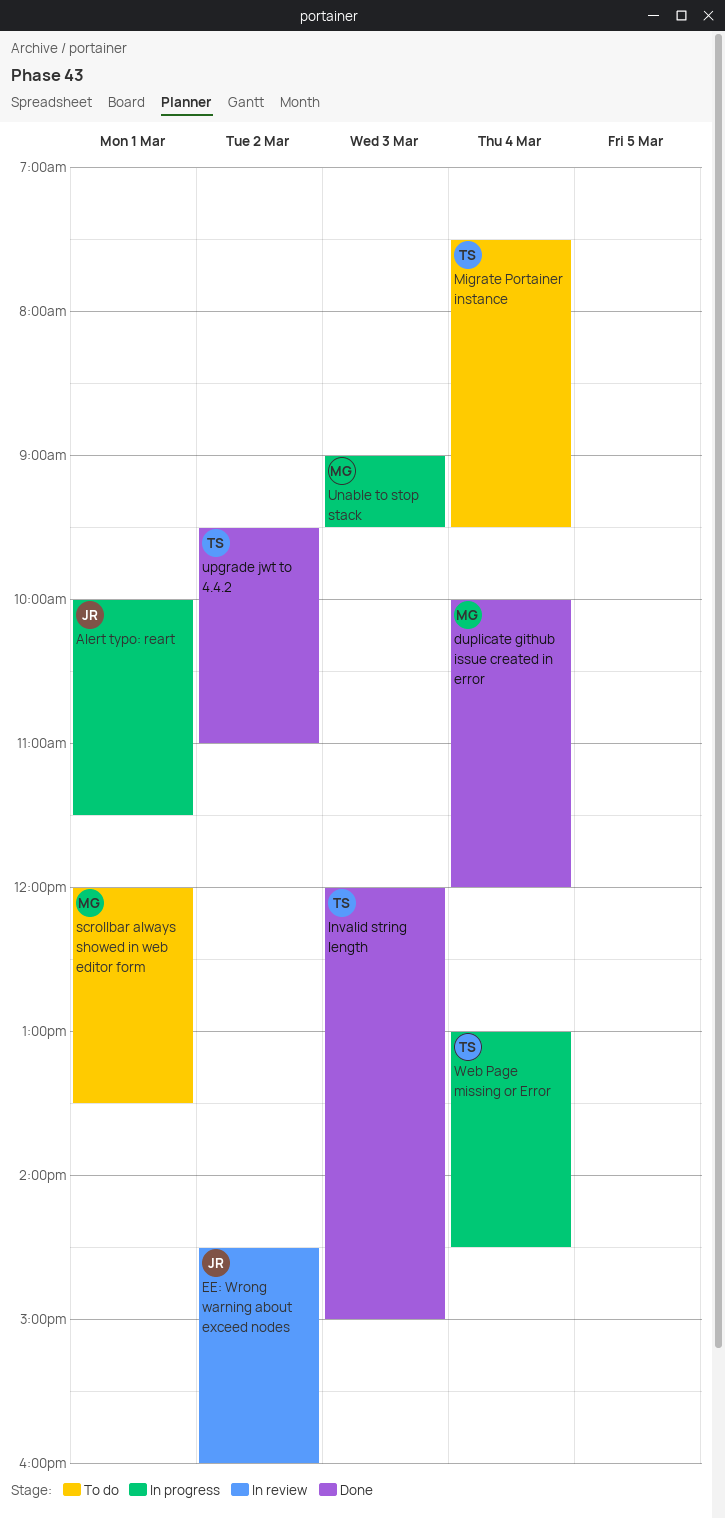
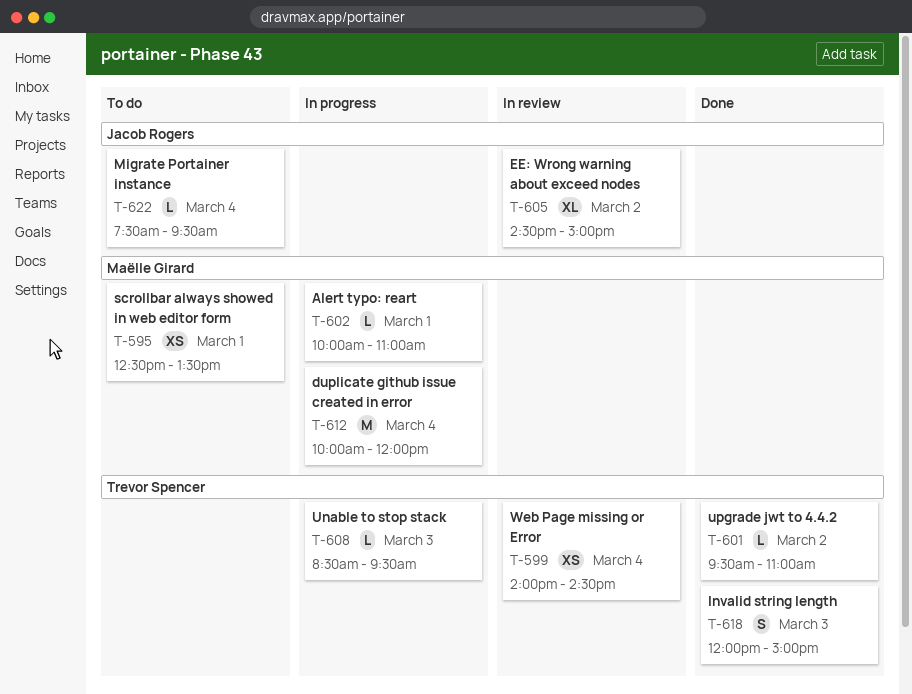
Alert typo: reart, owner: Jacob Rogers -> Maëlle Girard
Alert typo: reart, ends: 11:30 -> 11:00
duplicate github issue created in error, status: Done -> In progress
EE: Wrong warning about exceed nodes, ends: 16:00 -> 15:00
Migrate Portainer instance, owner: Trevor Spencer -> Jacob Rogers
scrollbar always showed in web editor form, begins: 12:00 -> 12:30
Unable to stop stack, owner: Maëlle Girard -> Trevor Spencer
Unable to stop stack, begins: 09:00 -> 08:30
Web Page missing or Error, status: In progress -> In review
Web Page missing or Error, begins: 13:00 -> 14:00

